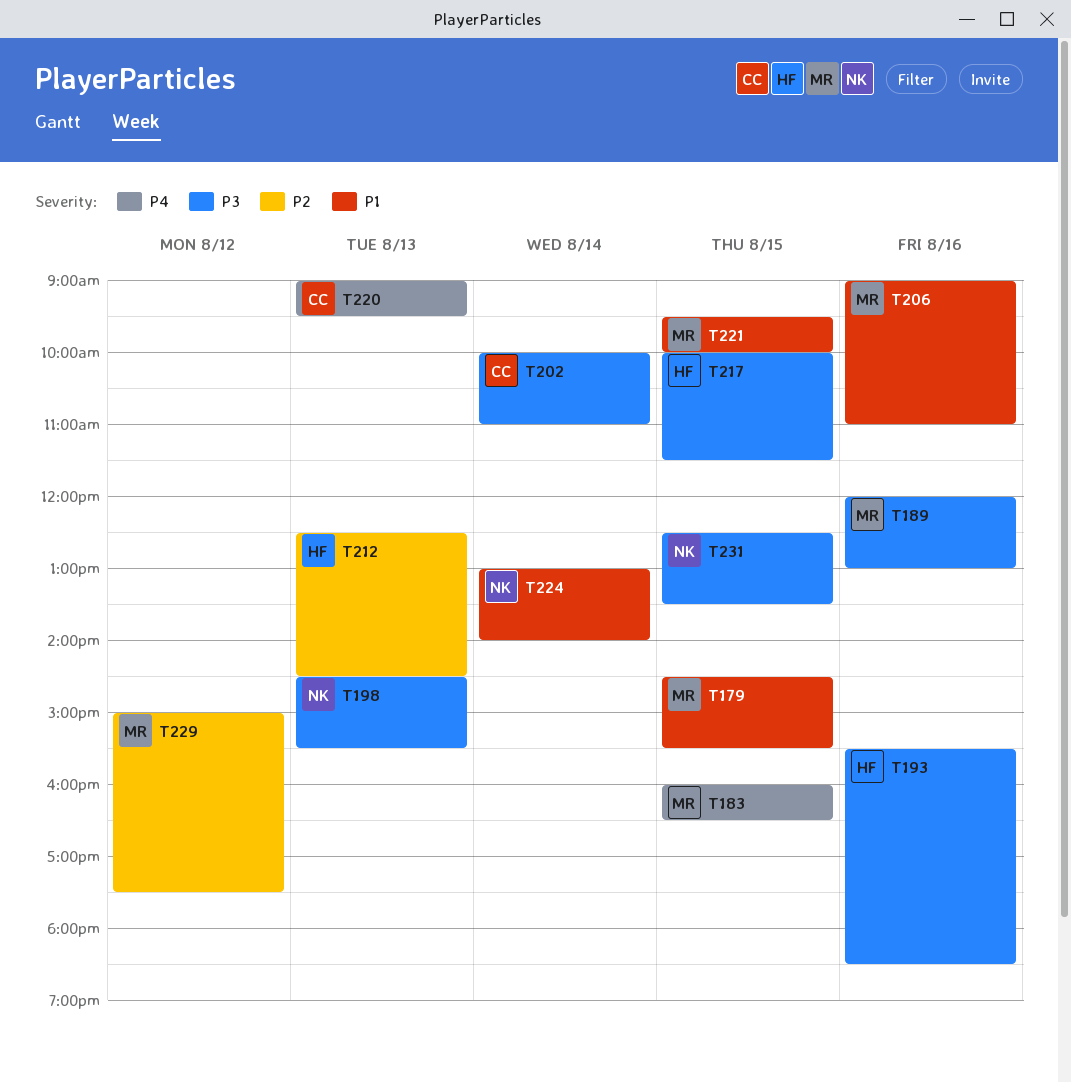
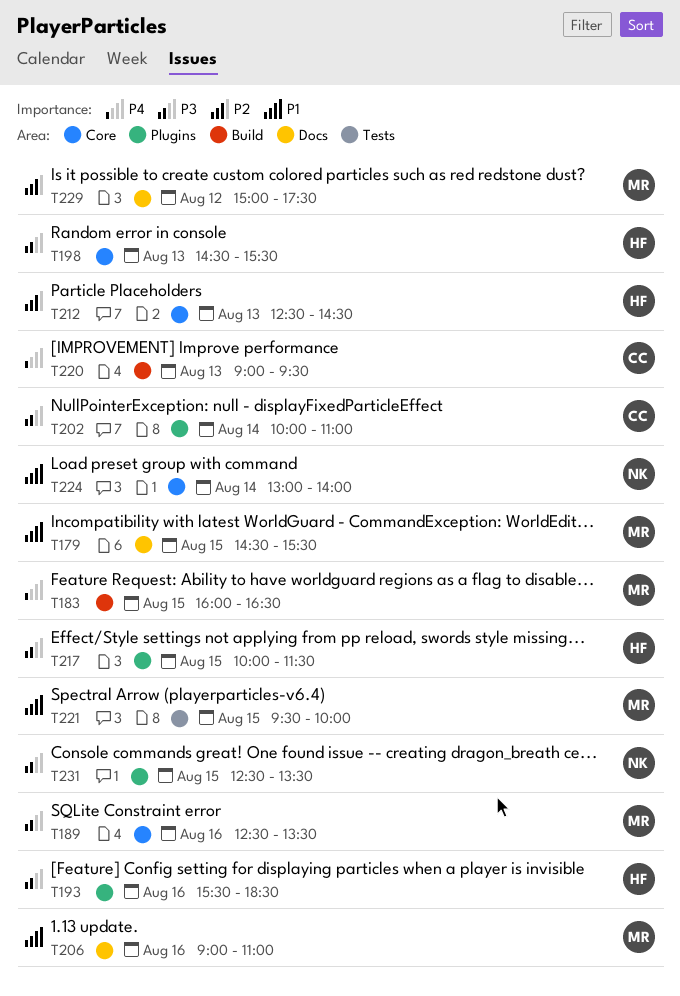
T189, begins: 12:00 -> 12:30
T189, ends: 13:00 -> 13:30
T198, owner: NK -> HF

